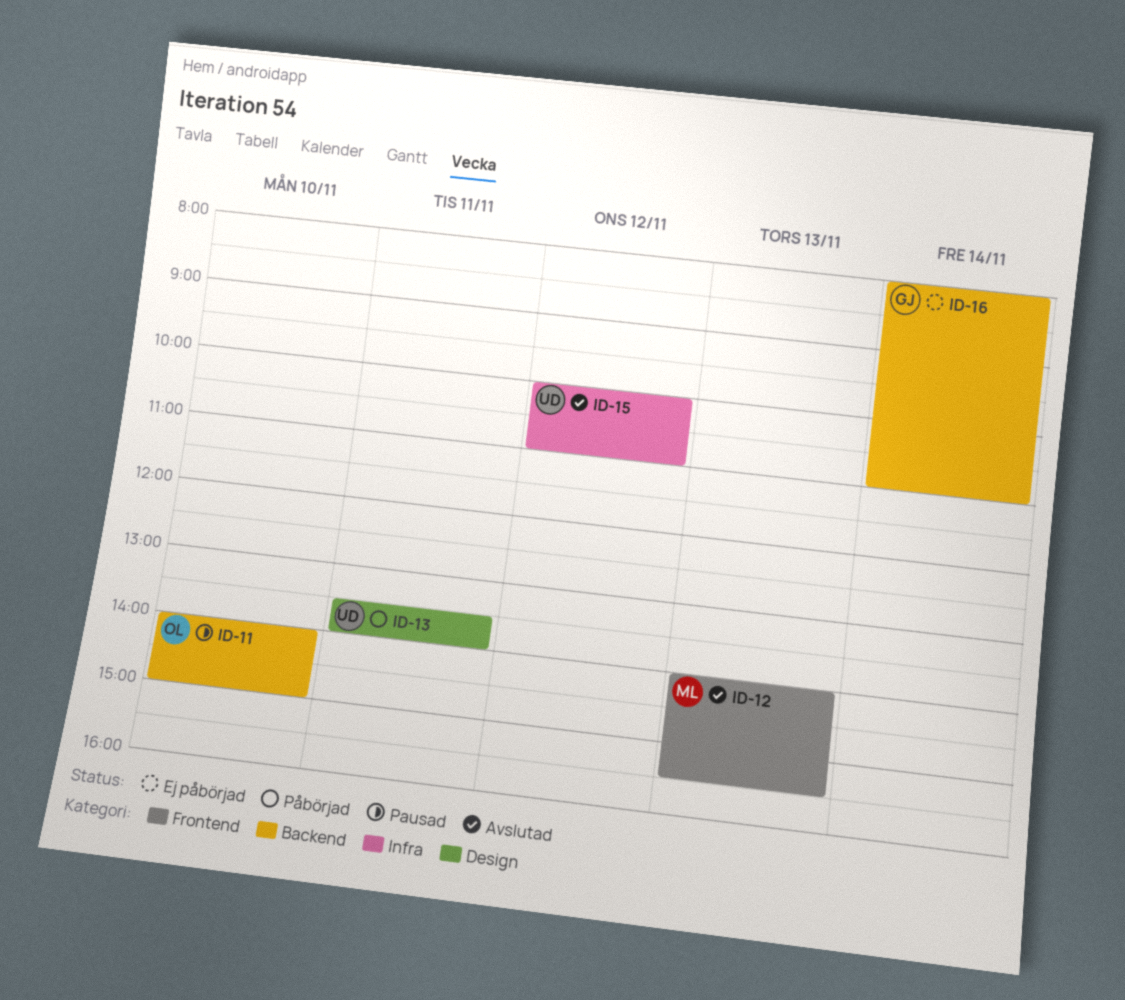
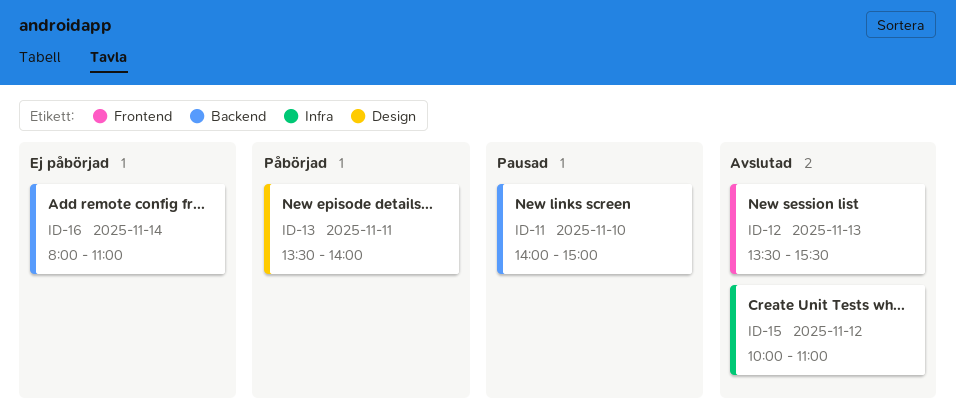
ID-12, begins: 14:00 -> 13:30

